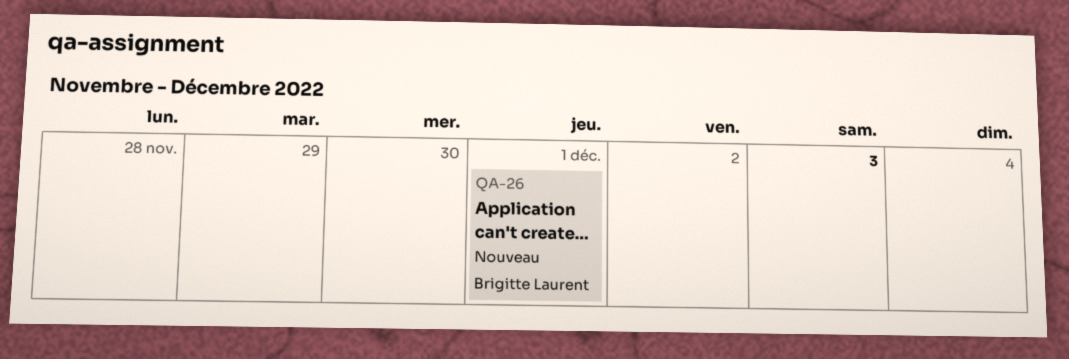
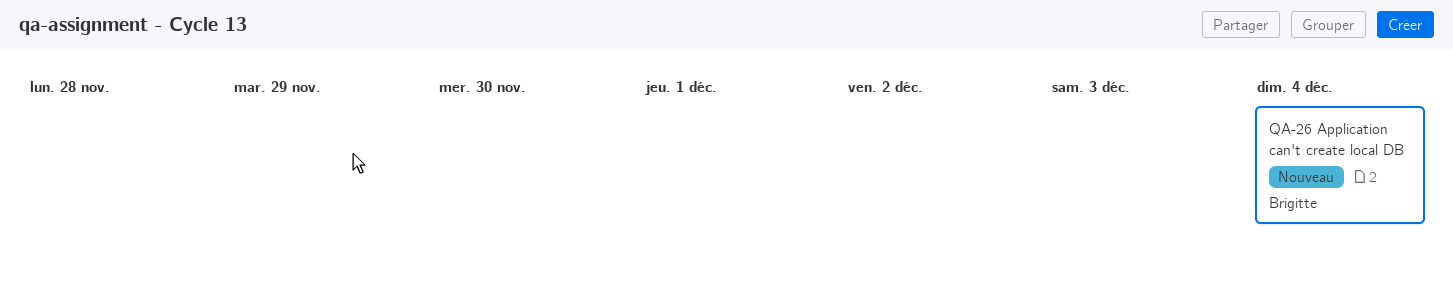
QA-26, due: Dec 1 -> Dec 4

